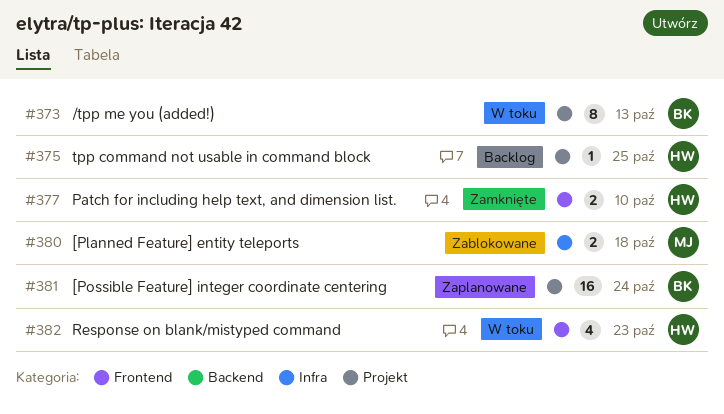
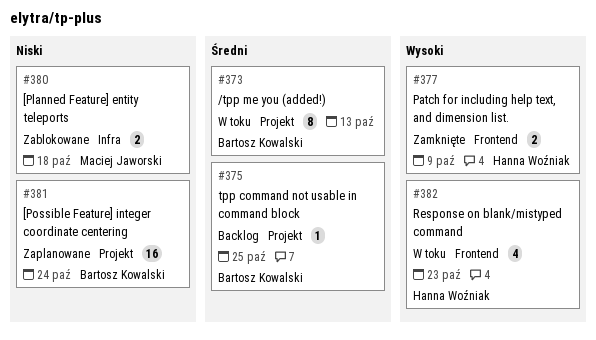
#375, owner: Hanna Woźniak -> Bartosz Kowalski
#377, due: Oct 10 -> Oct 9

